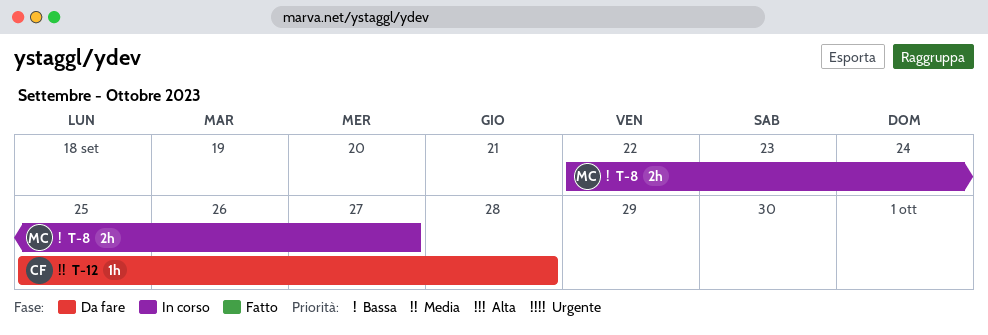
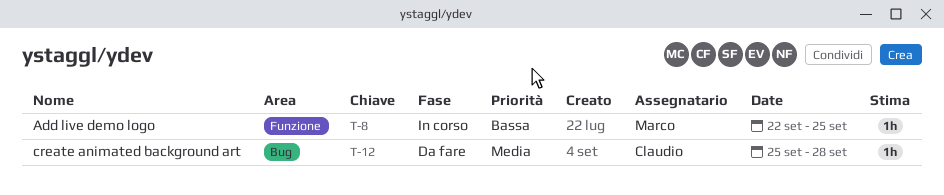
T-8, estimate: 2h -> 1h
T-8, due: Sep 27 -> Sep 25

